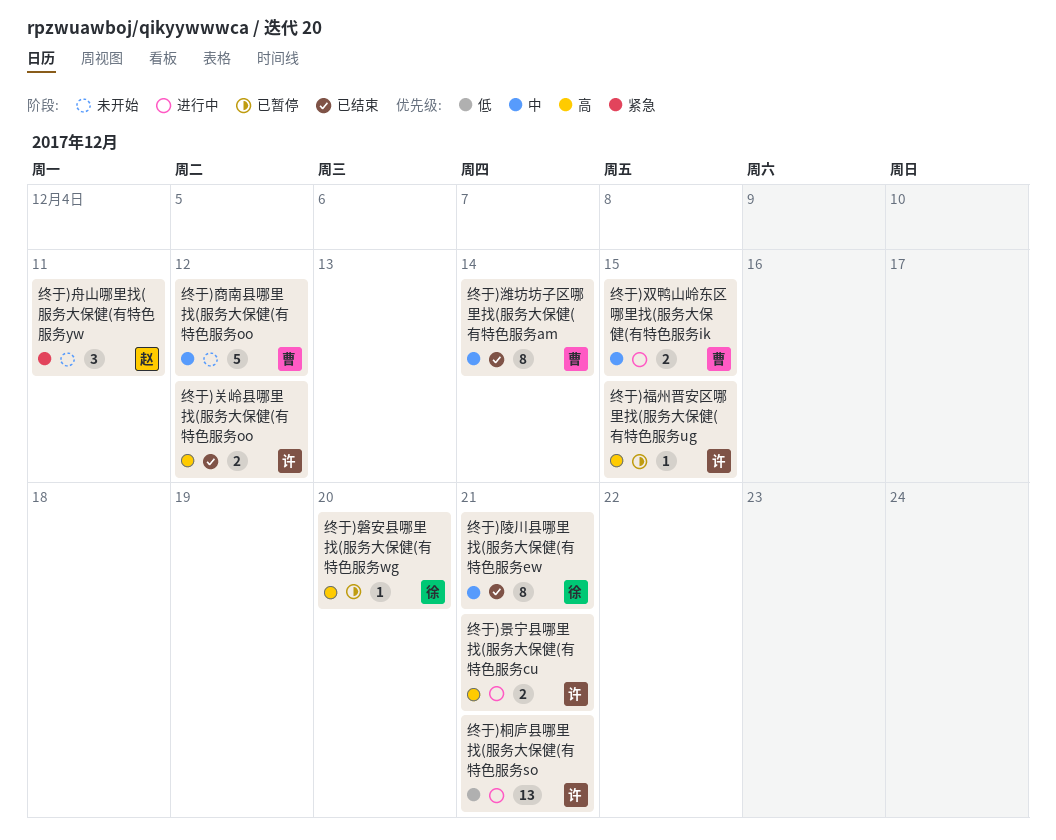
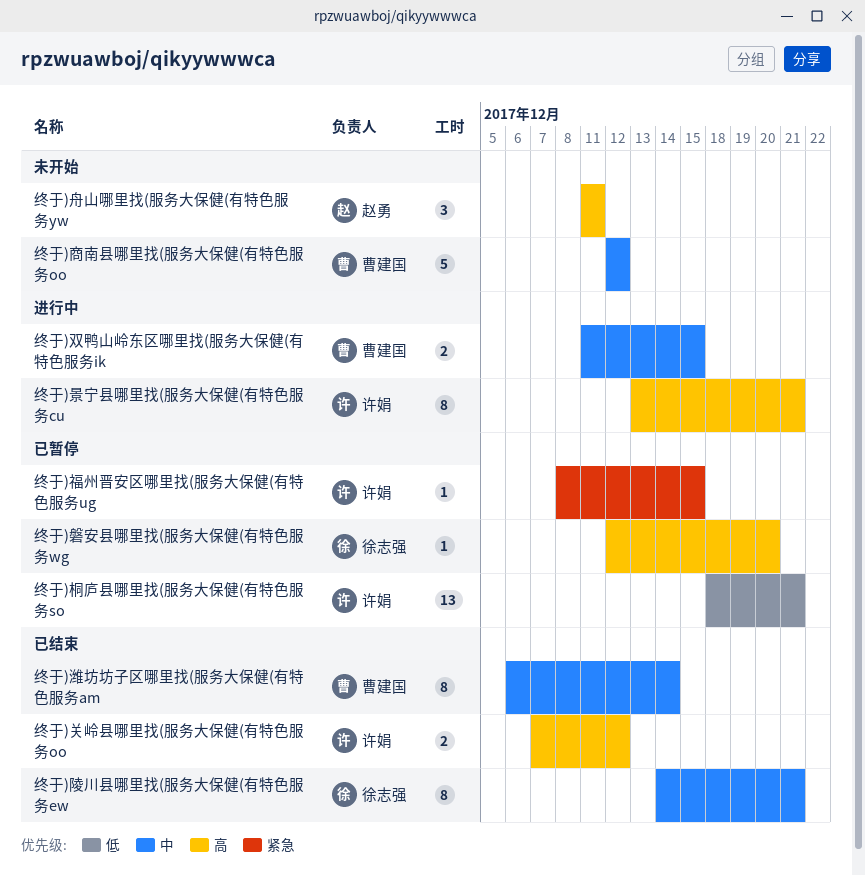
终于)景宁县哪里找(服务大保健(有特色服务cu, estimate: 2 -> 8
终于)桐庐县哪里找(服务大保健(有特色服务so, status: 进行中 -> 已暂停
终于)福州晋安区哪里找(服务大保健(有特色服务ug, priority: 高 -> 紧急
终于)舟山哪里找(服务大保健(有特色服务yw, priority: 紧急 -> 高

